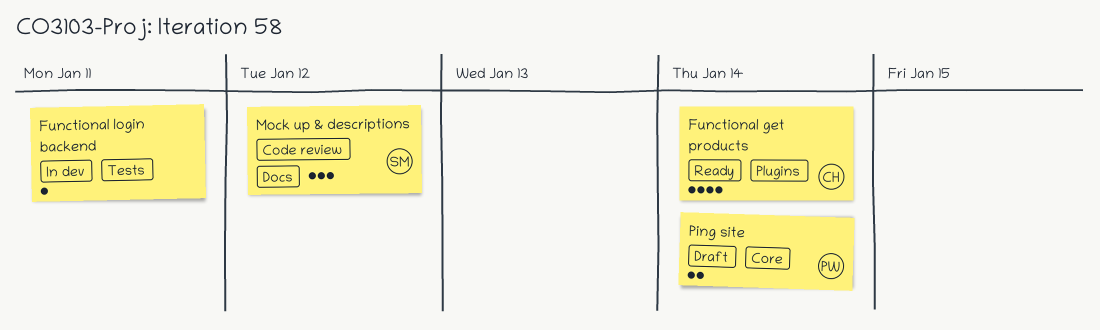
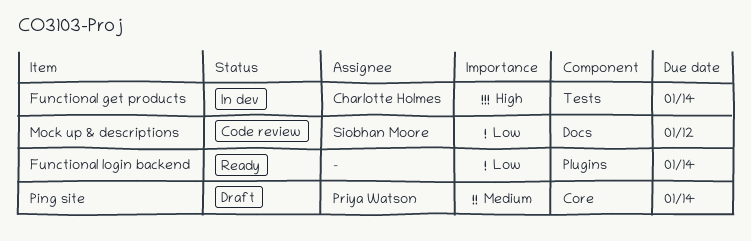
Functional get products, status: Ready -> In dev
Functional get products, label: Plugins -> Tests
Functional login backend, status: In dev -> Ready
Functional login backend, label: Tests -> Plugins
Functional login backend, due: Jan 11 -> Jan 14

